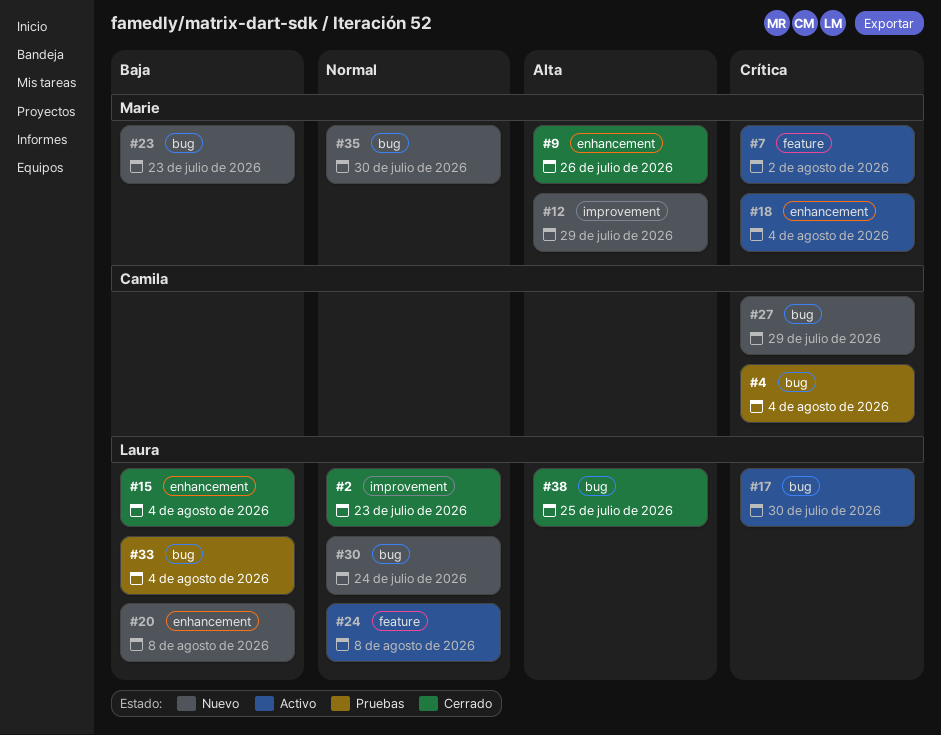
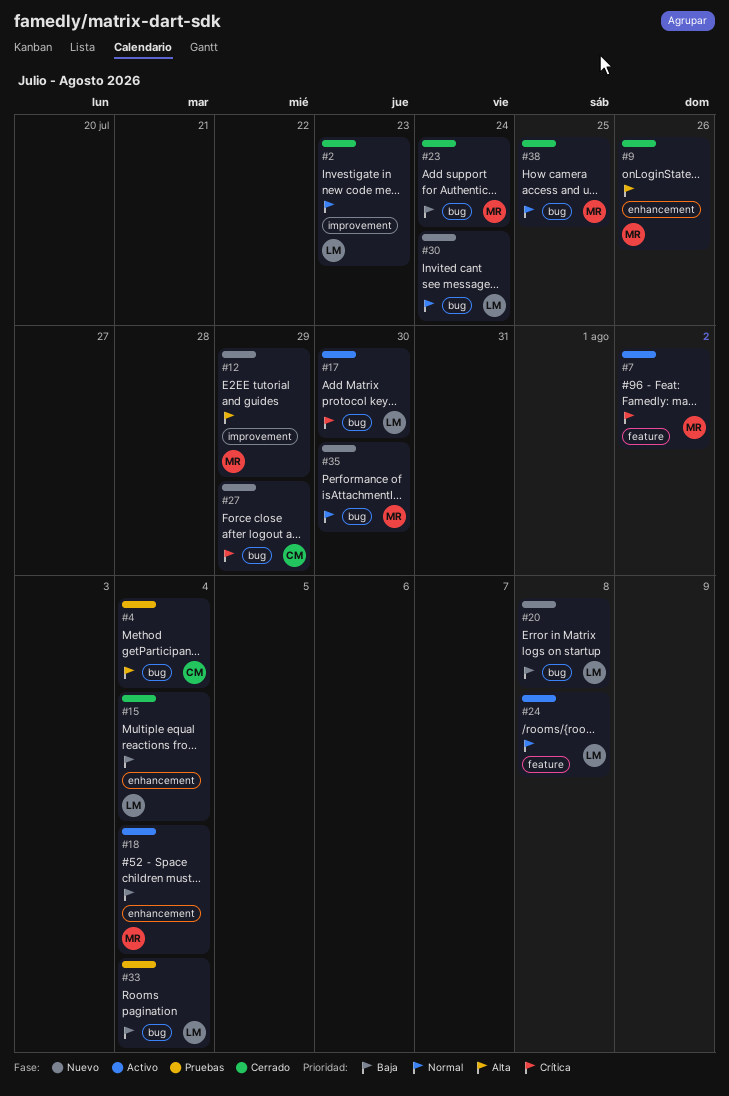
#4, priority: Crítica -> Alta
#18, priority: Crítica -> Baja
#20, label: enhancement -> bug
#23, status: Nuevo -> Cerrado
#23, due: Jul 23 -> Jul 24
#38, owner: Laura -> Marie
#38, priority: Alta -> Normal

